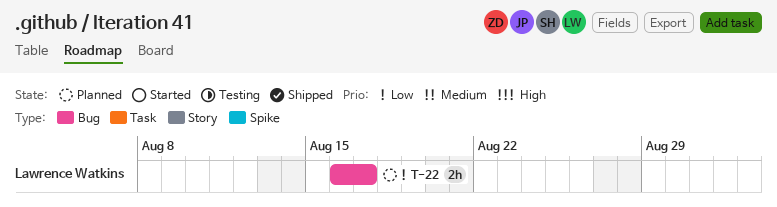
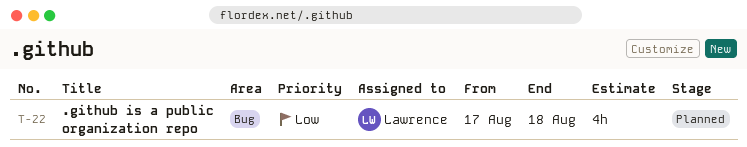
T-22, estimate: 2h -> 4h
T-22, start: Aug 16 -> Aug 17
T-22, due: Aug 17 -> Aug 18

